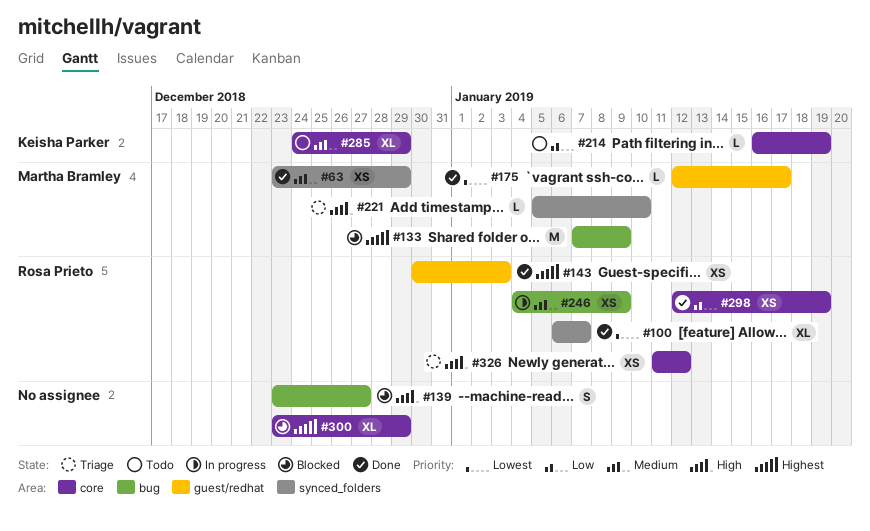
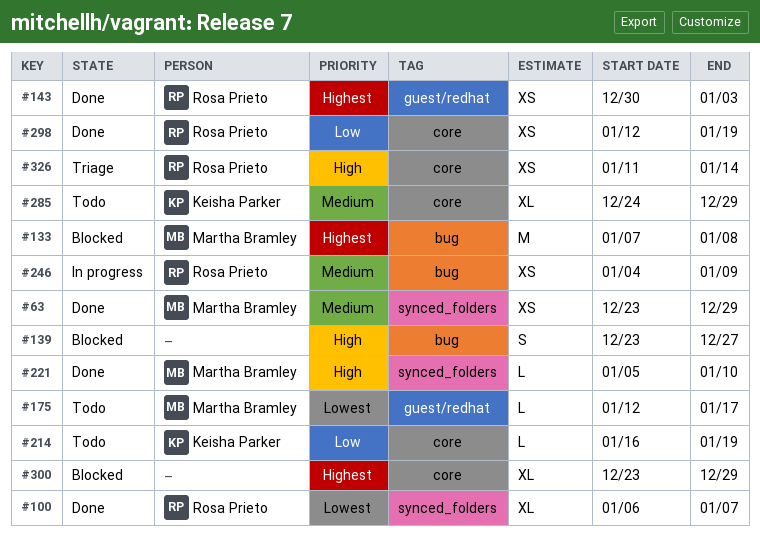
#133, due: Jan 9 -> Jan 8
#175, status: Done -> Todo
#221, status: Triage -> Done
#326, due: Jan 12 -> Jan 14

